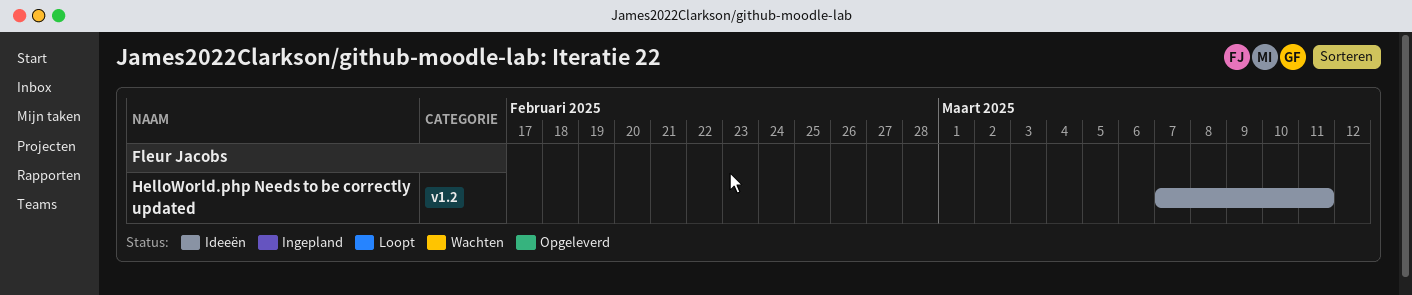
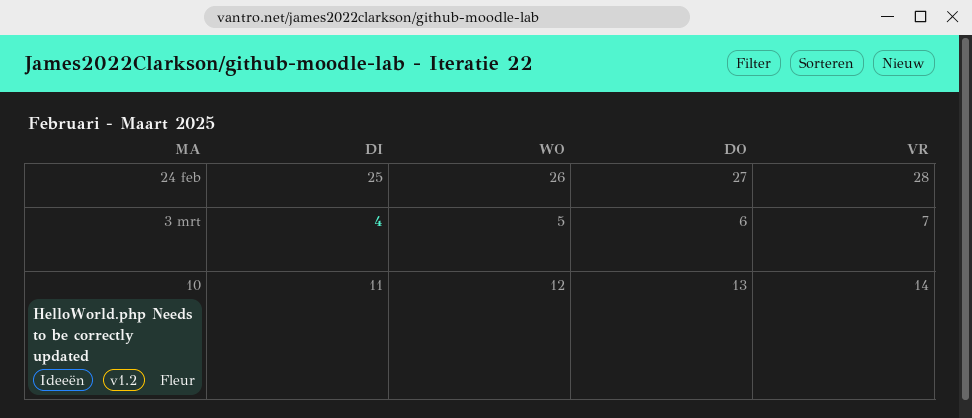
HelloWorld.php Needs to be correctly updated, due: Mar 11 -> Mar 10

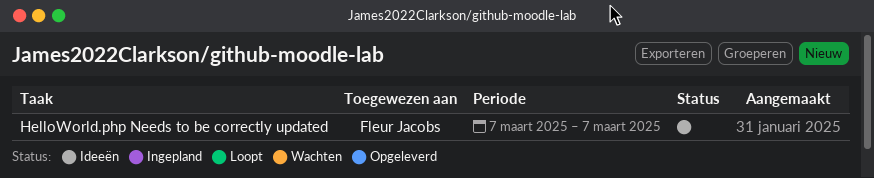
HelloWorld.php Needs to be correctly updated, due: Mar 10 -> Mar 7

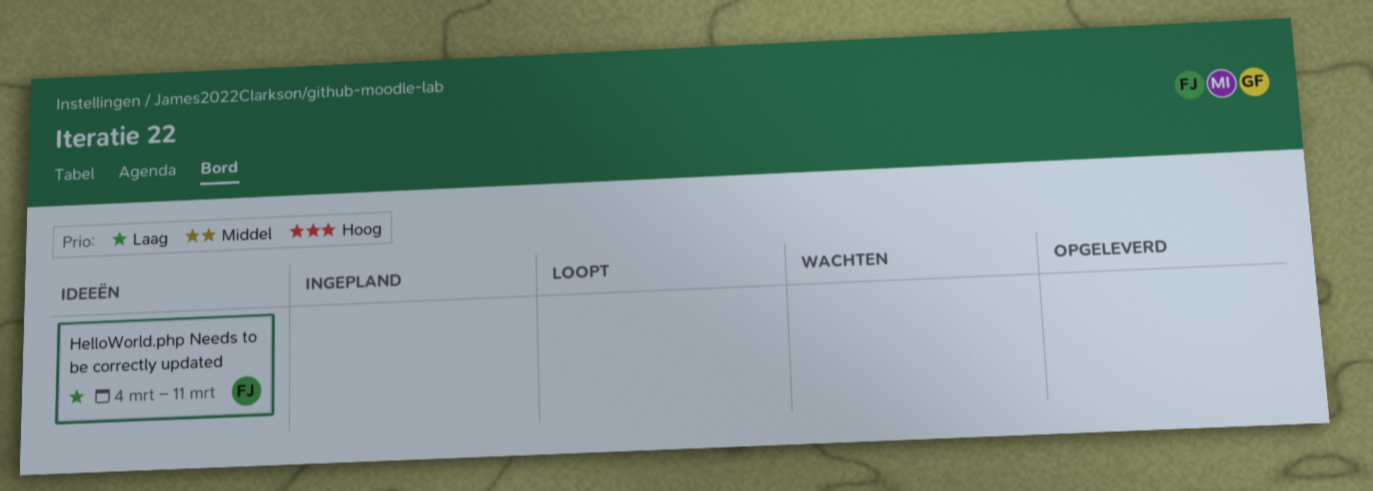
HelloWorld.php Needs to be correctly updated, start: Mar 7 -> Mar 4
HelloWorld.php Needs to be correctly updated, due: Mar 7 -> Mar 11

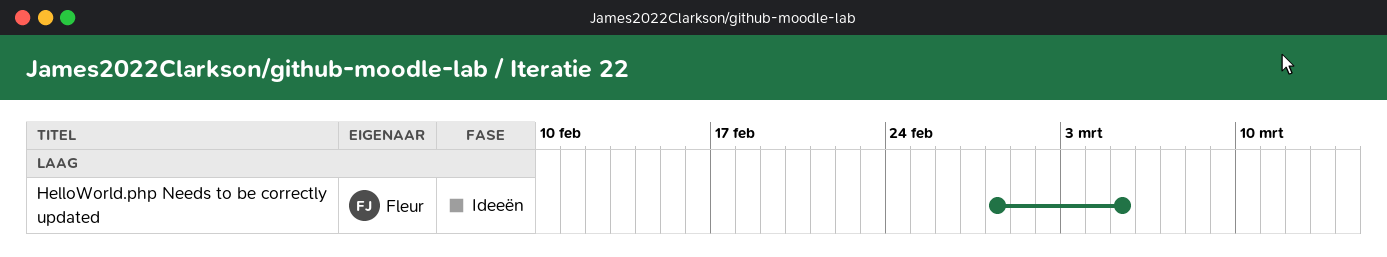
HelloWorld.php Needs to be correctly updated, start: Mar 4 -> Feb 28
HelloWorld.php Needs to be correctly updated, due: Mar 11 -> Mar 5

